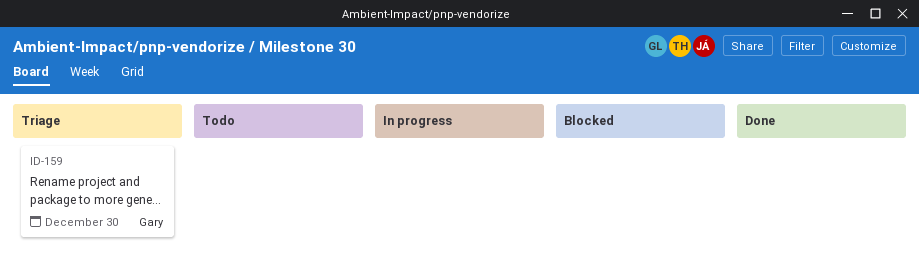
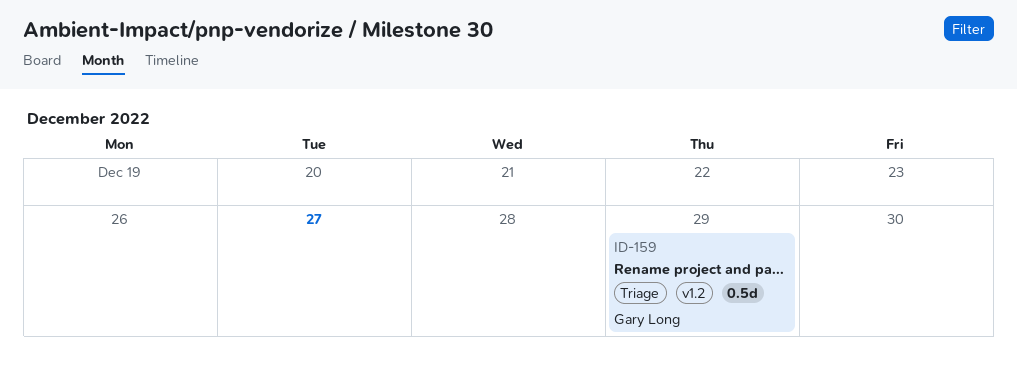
ID-159, due: Dec 30 -> Dec 29

